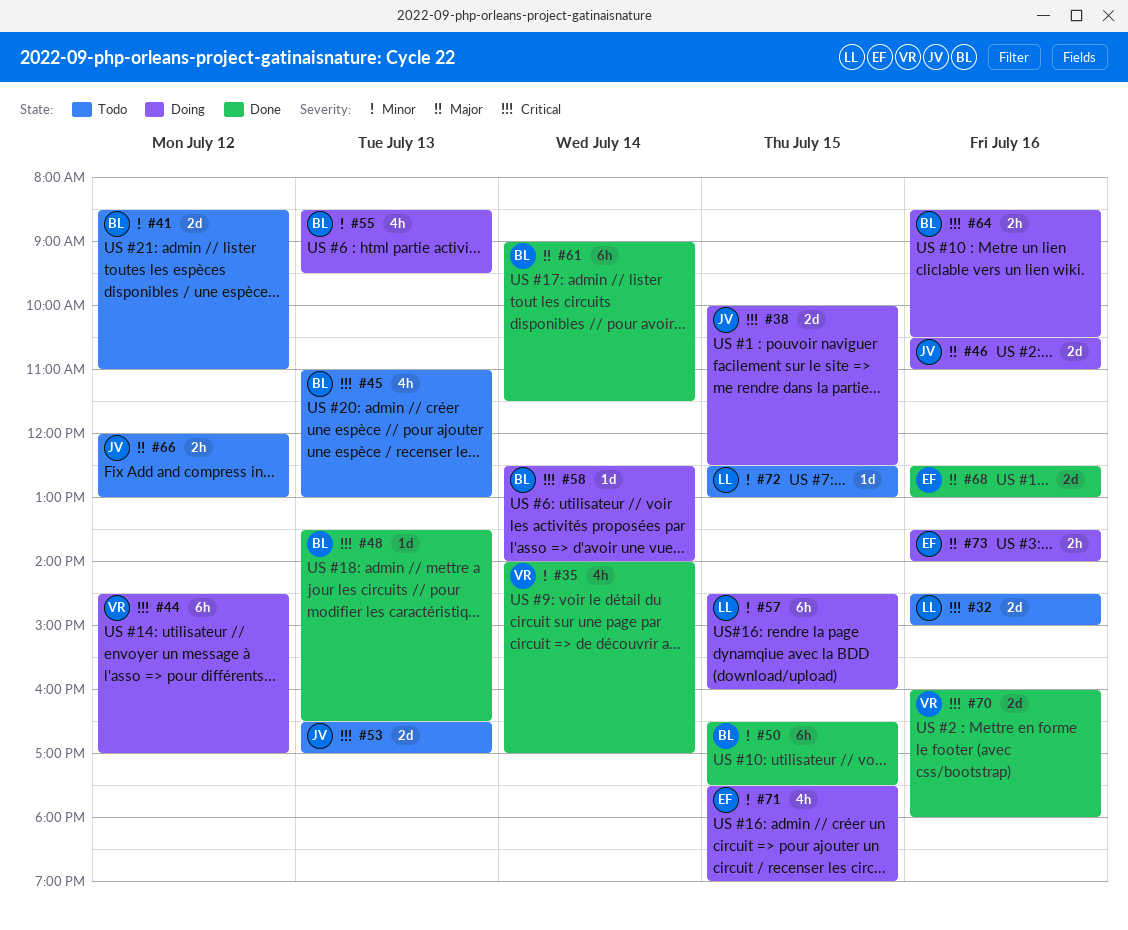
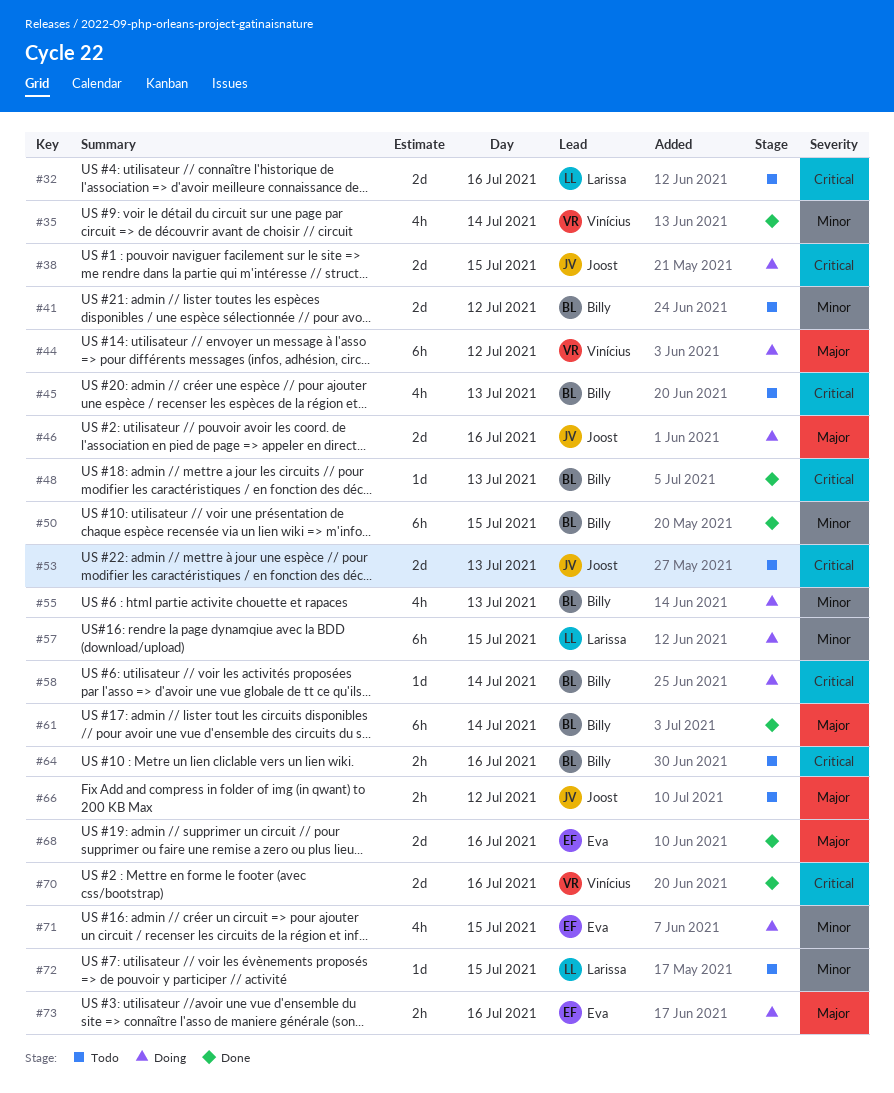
#44, priority: Critical -> Major
#64, status: Doing -> Todo

